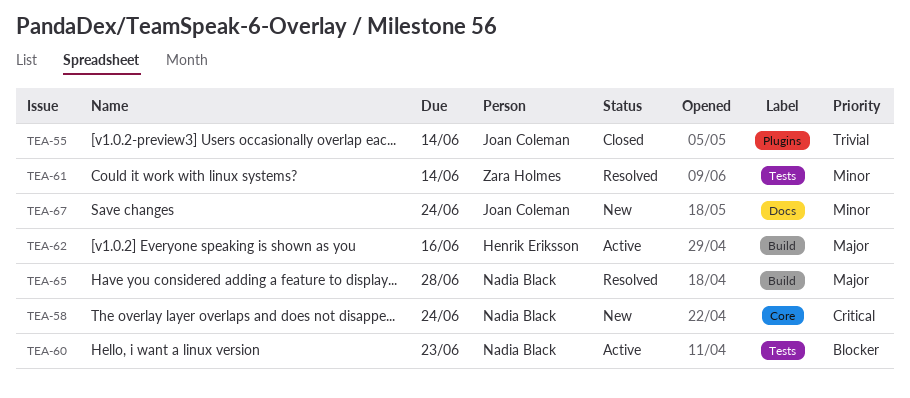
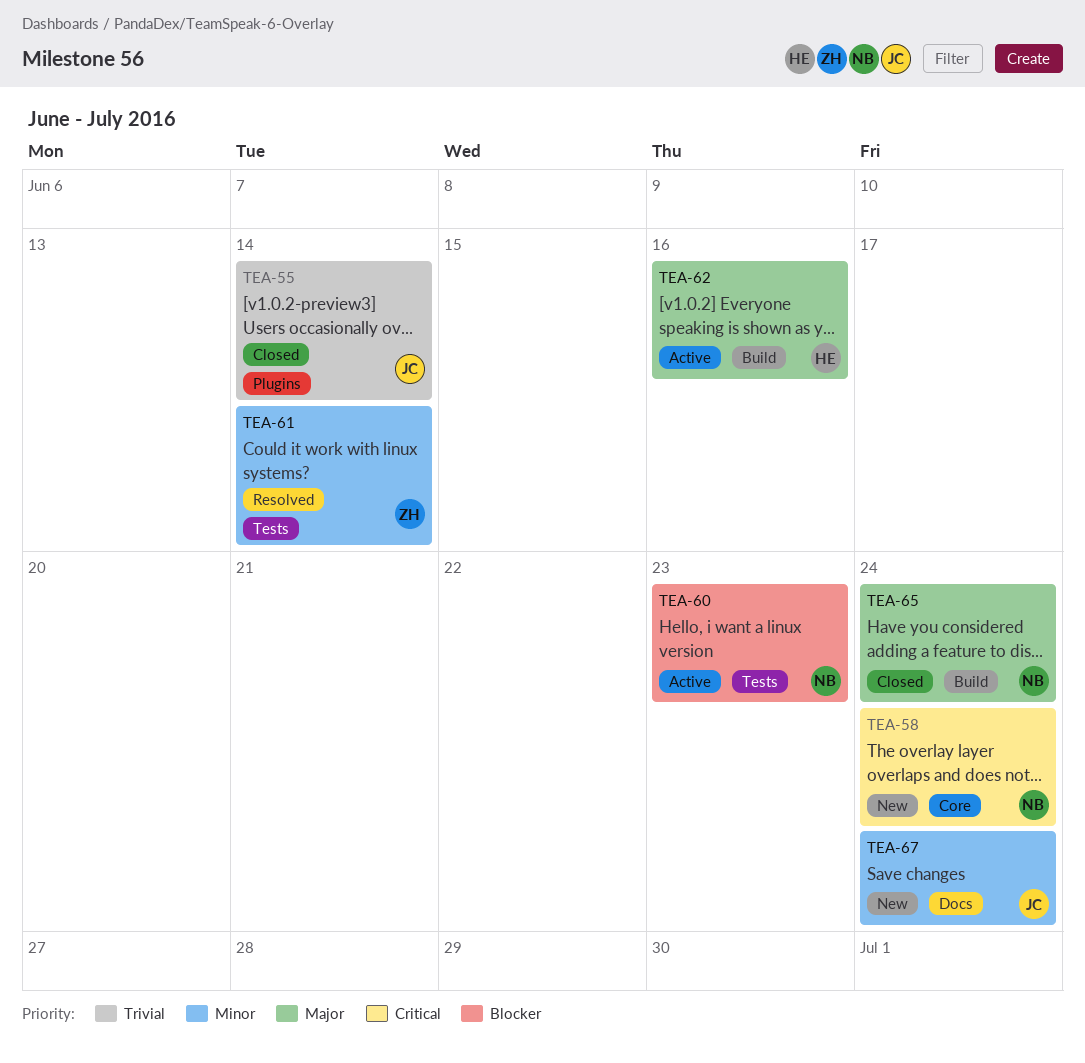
TEA-65, status: Resolved -> Closed
TEA-65, due: Jun 28 -> Jun 24

